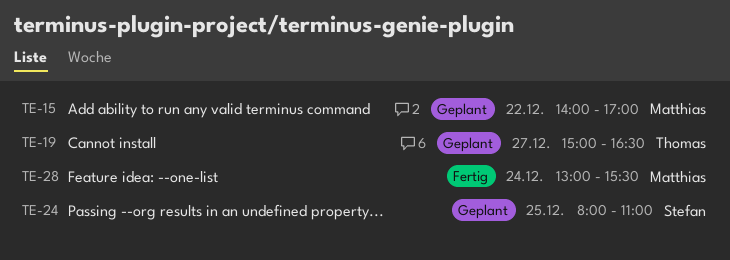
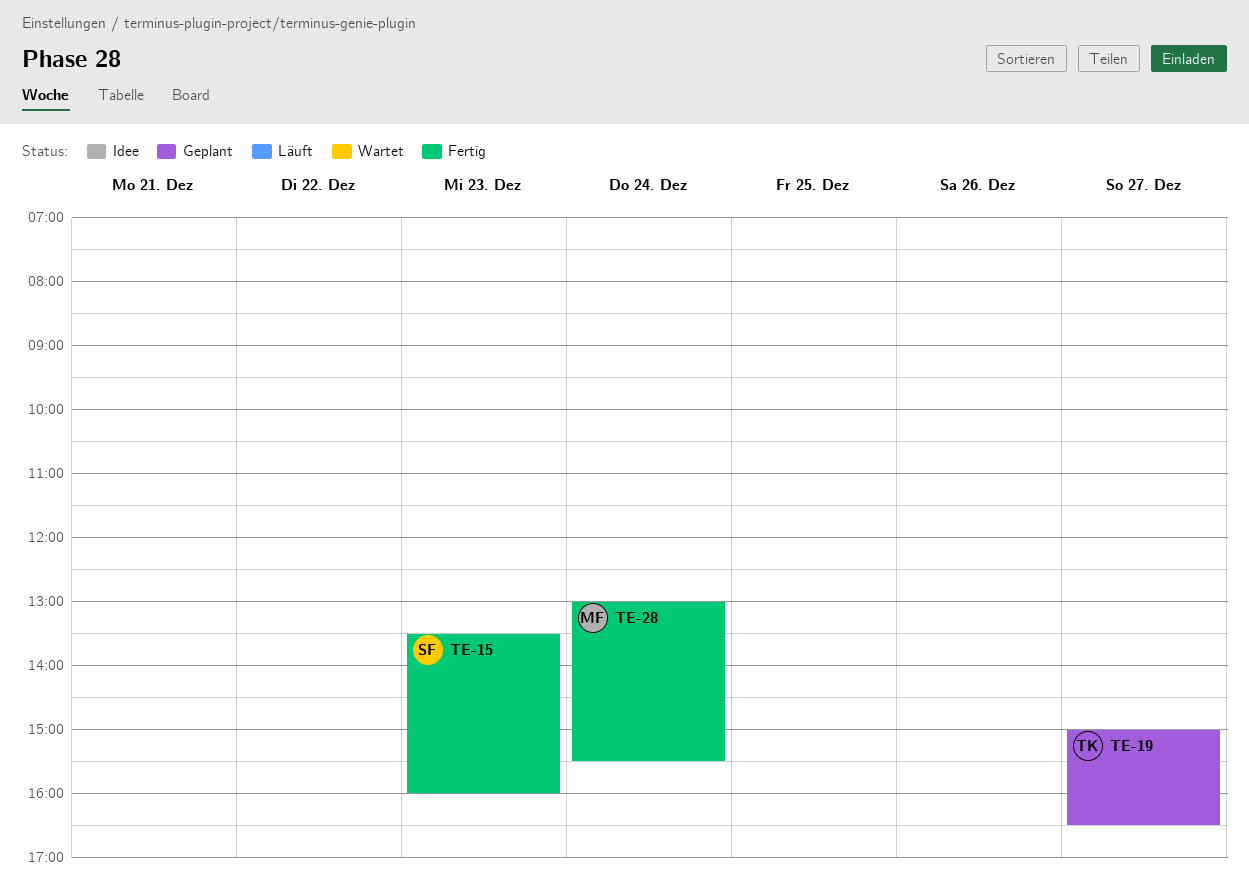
TE-15, status: Geplant -> Fertig
TE-15, owner: Matthias -> Stefan
TE-15, day: Dec 22 -> Dec 23
TE-15, begins: 14:00 -> 13:30
TE-15, ends: 17:00 -> 16:00
TE-24: present -> none

